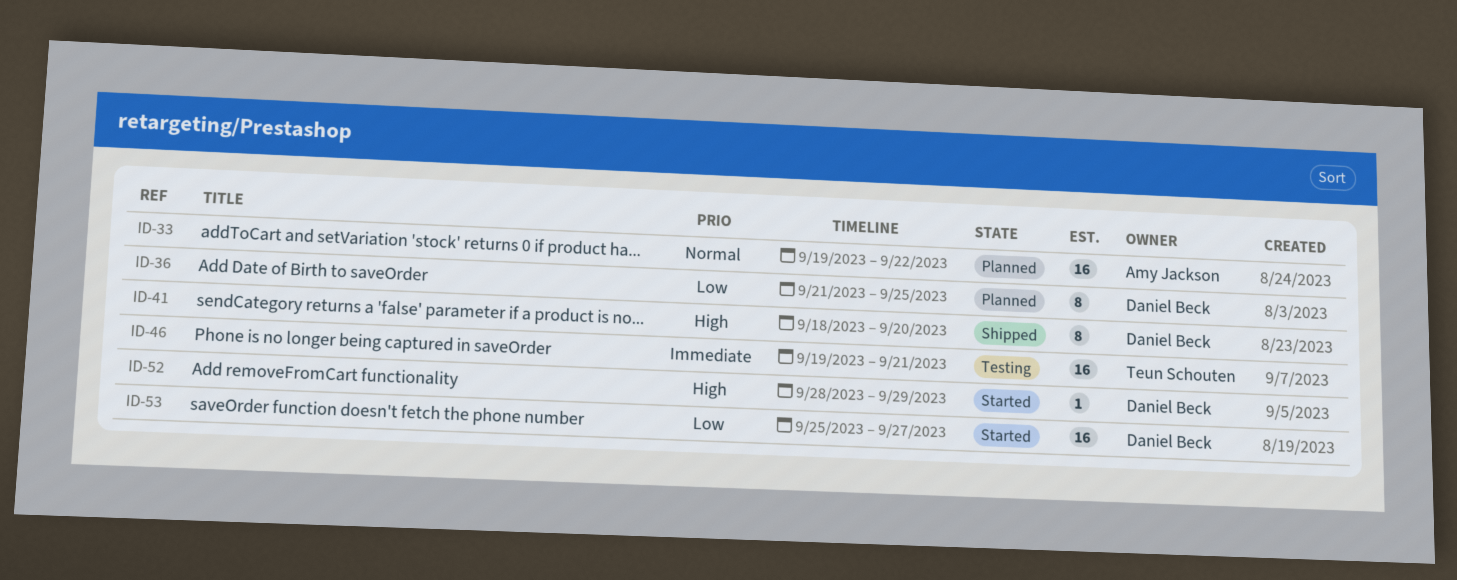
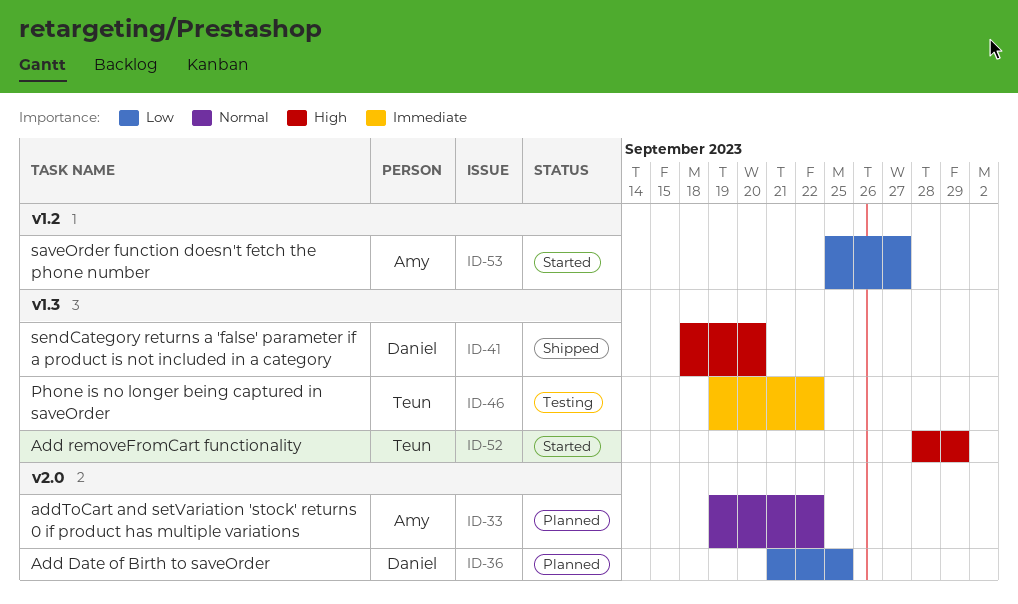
ID-46, due: Sep 21 -> Sep 22
ID-52, owner: Daniel Beck -> Teun Schouten
ID-53, owner: Daniel Beck -> Amy Jackson

